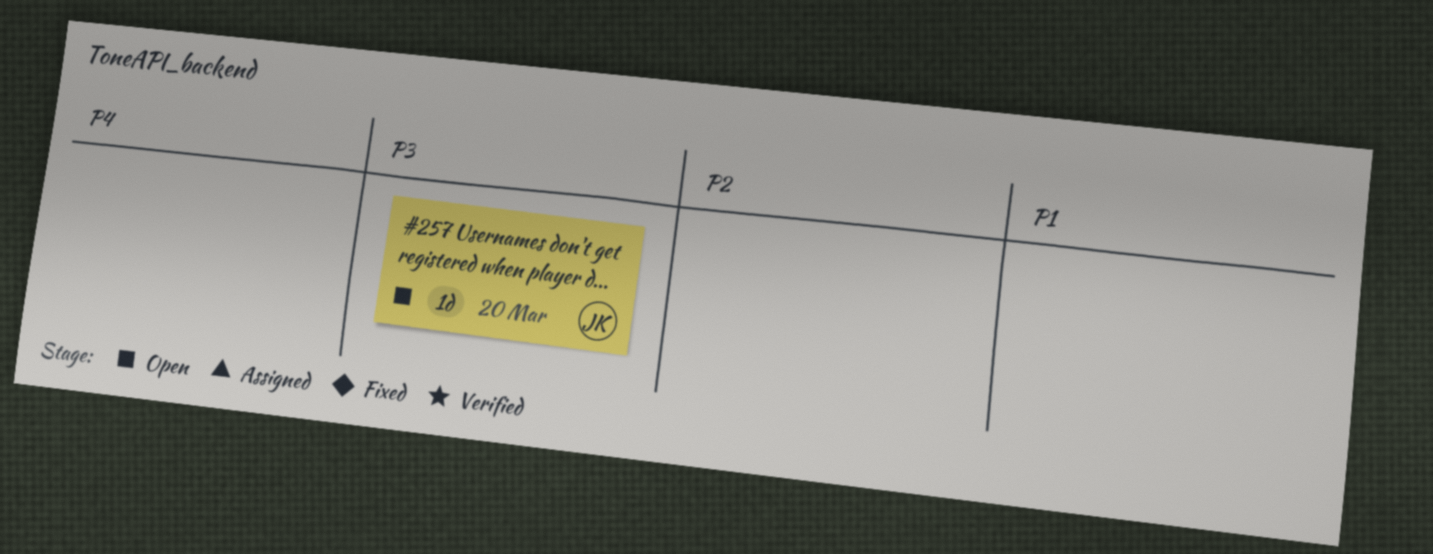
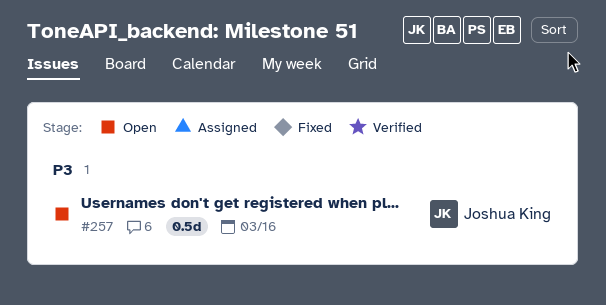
#257, estimate: 1d -> 0.5d
#257, due: Mar 20 -> Mar 16

